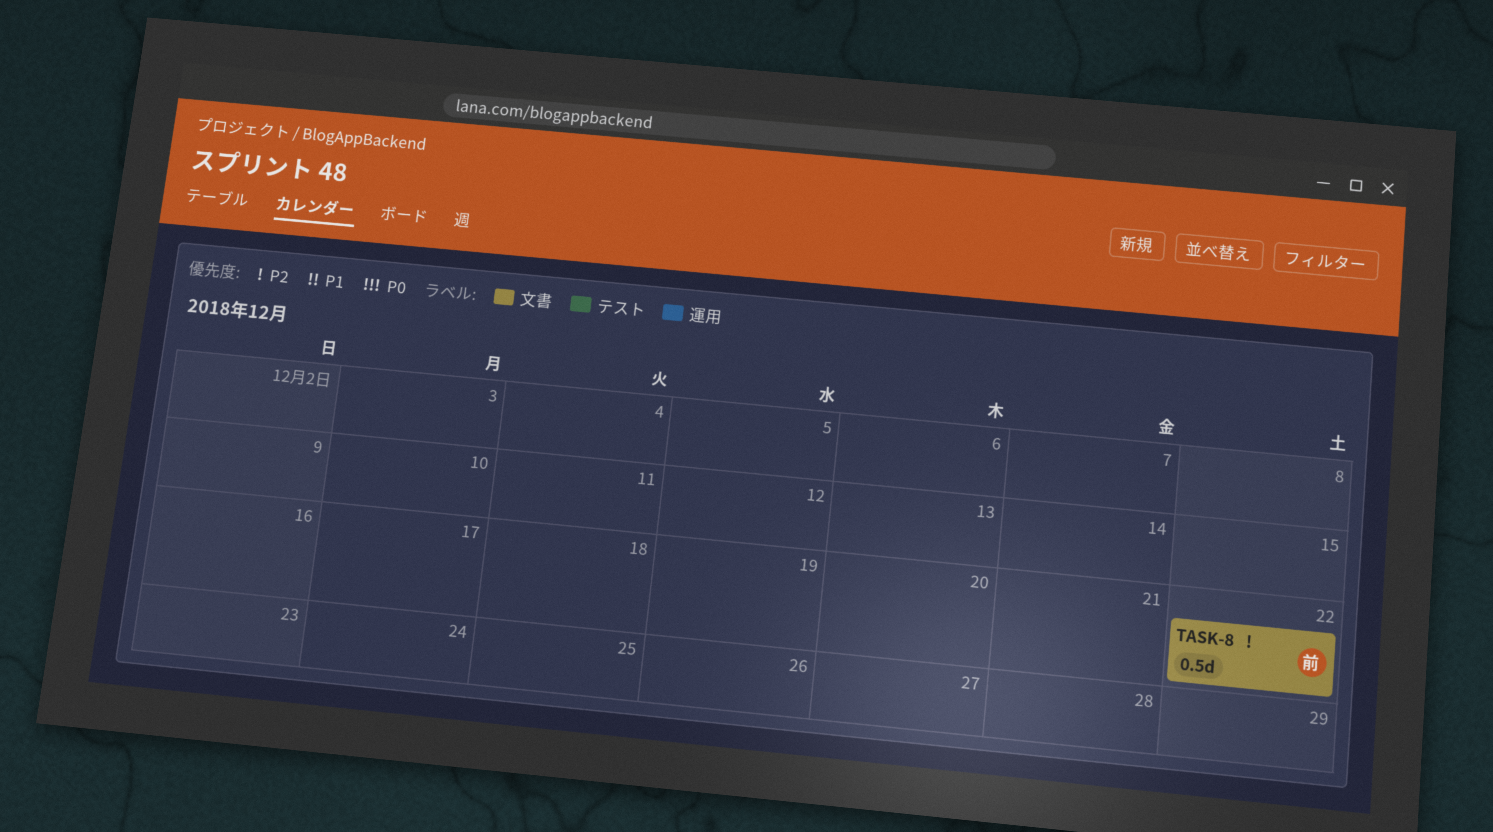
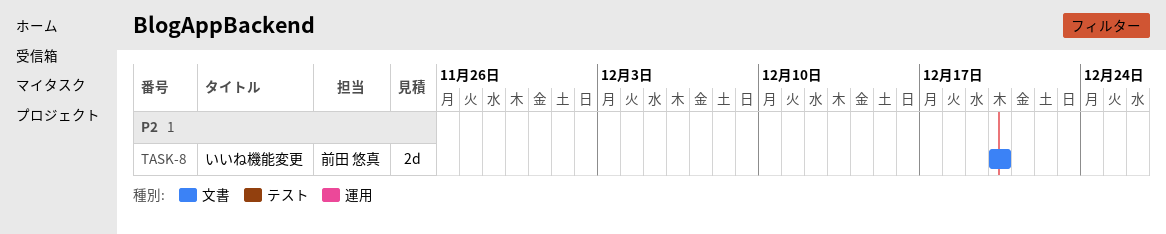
TASK-8, estimate: 0.5d -> 2d
TASK-8, due: Dec 22 -> Dec 20

